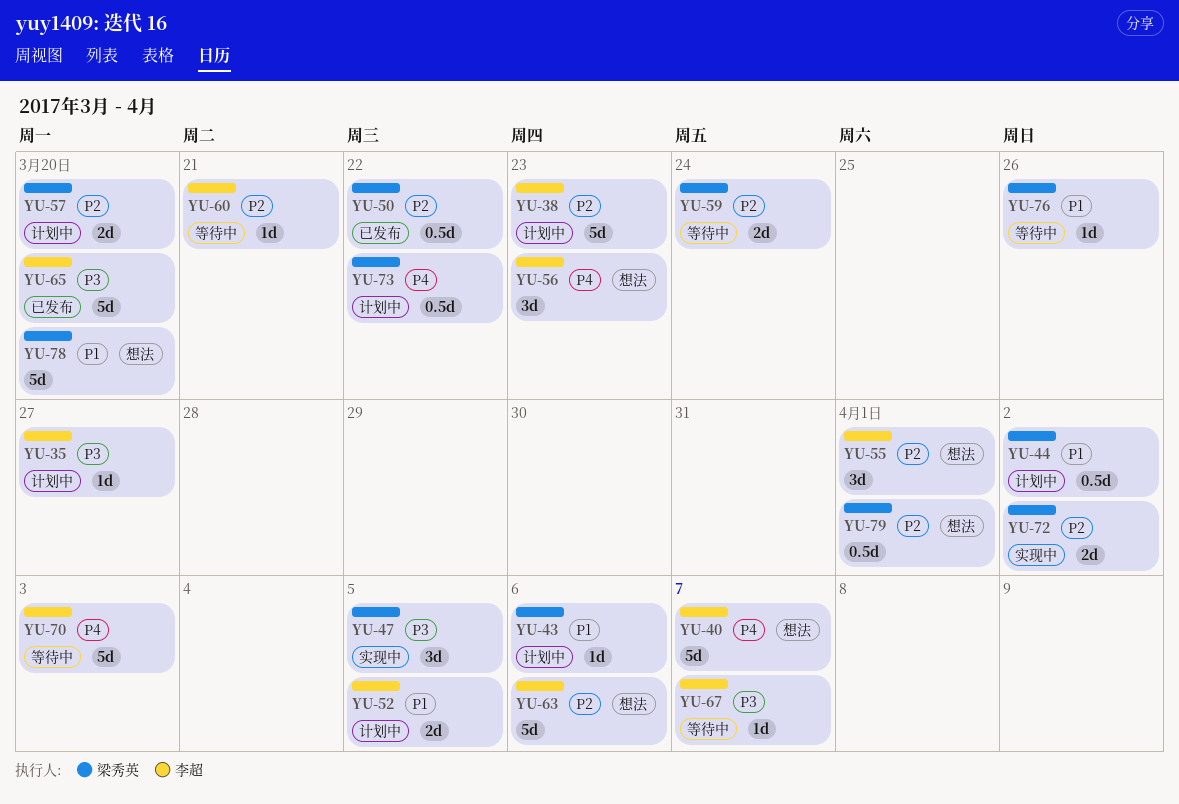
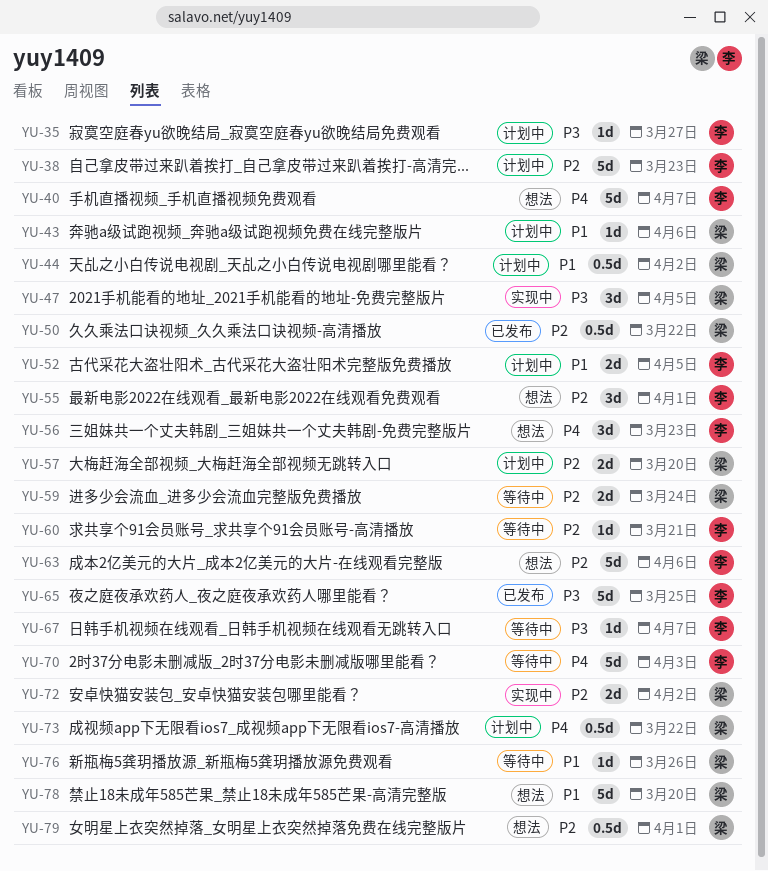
YU-65, due: Mar 20 -> Mar 25

